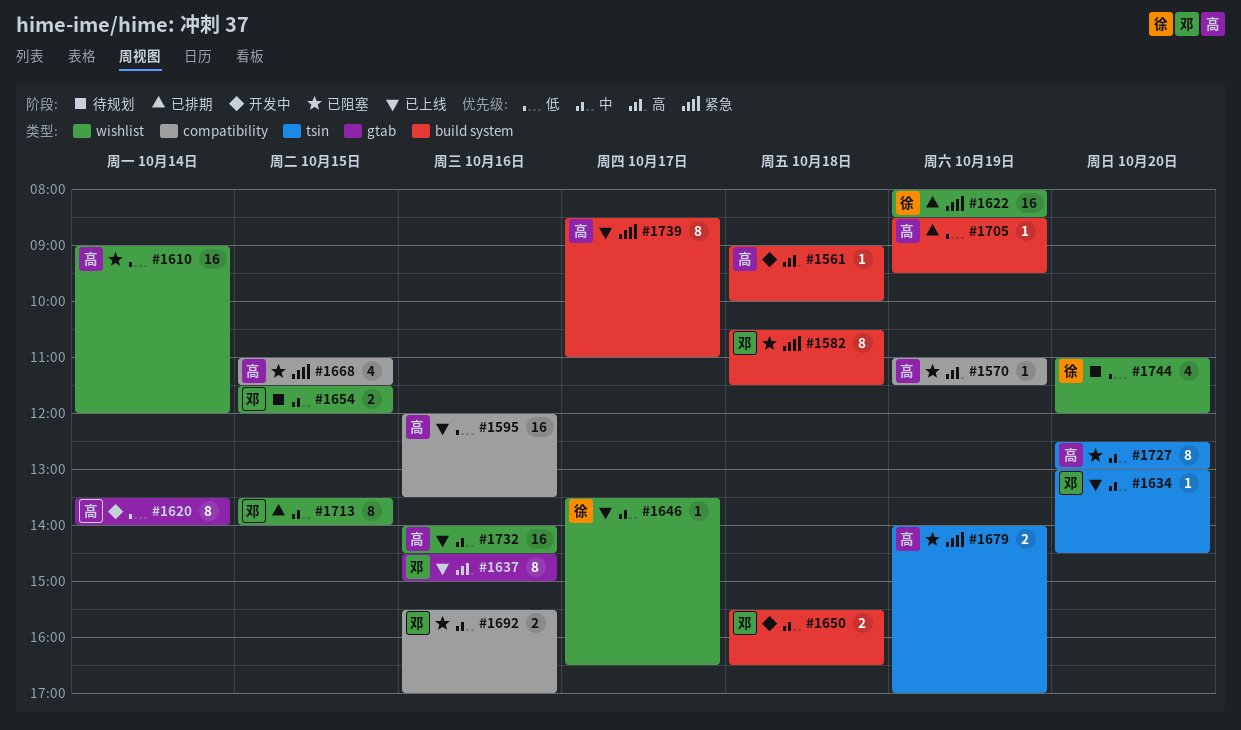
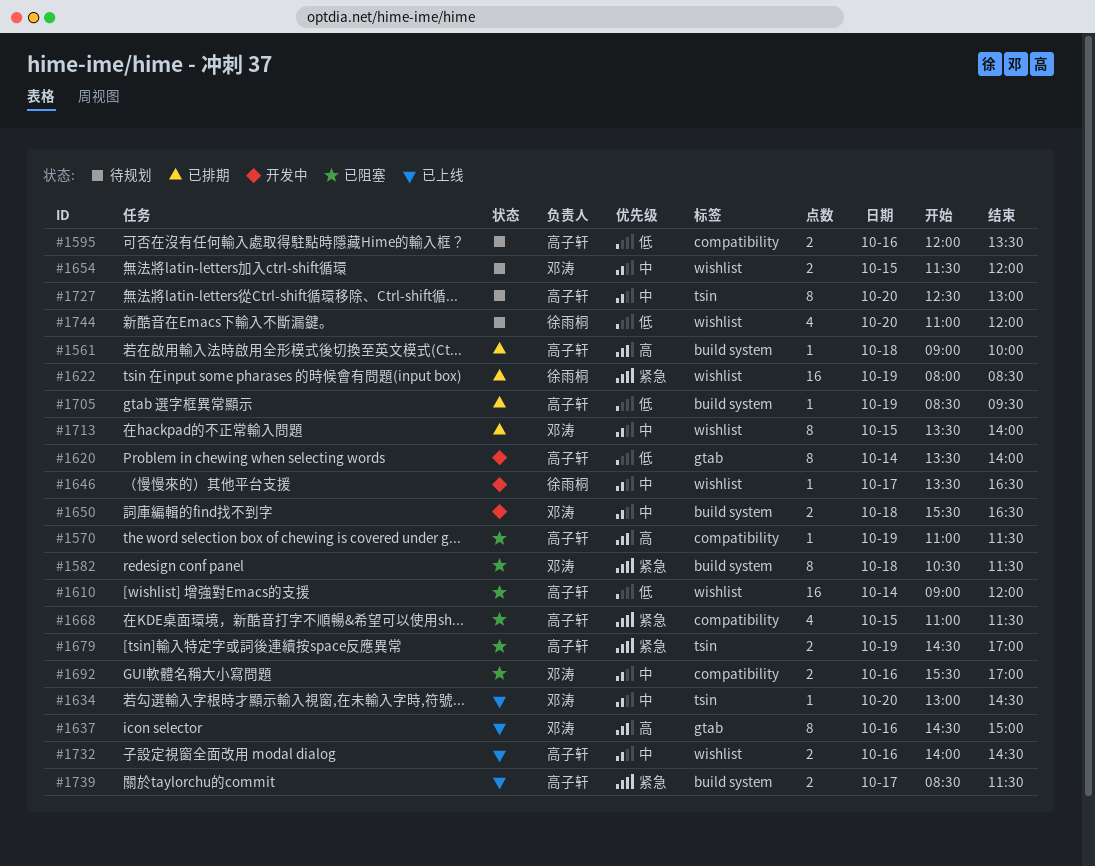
#1561, status: 开发中 -> 已排期
#1595, status: 已上线 -> 待规划
#1595, estimate: 16 -> 2
#1646, status: 已上线 -> 开发中
#1679, begins: 14:00 -> 14:30
#1727, status: 已阻塞 -> 待规划
#1732, estimate: 16 -> 2
#1739, estimate: 8 -> 2
#1739, ends: 11:00 -> 11:30

